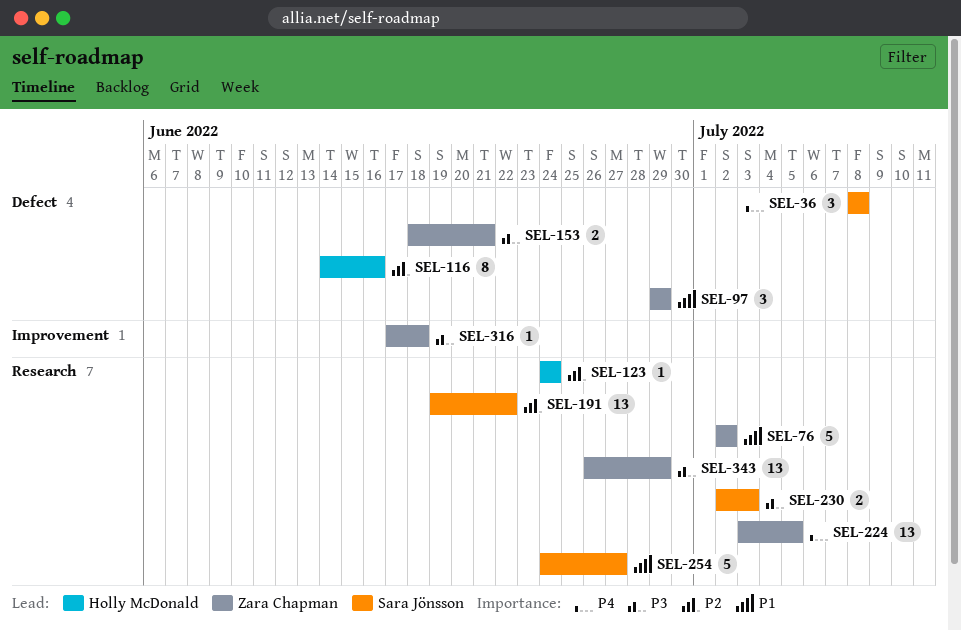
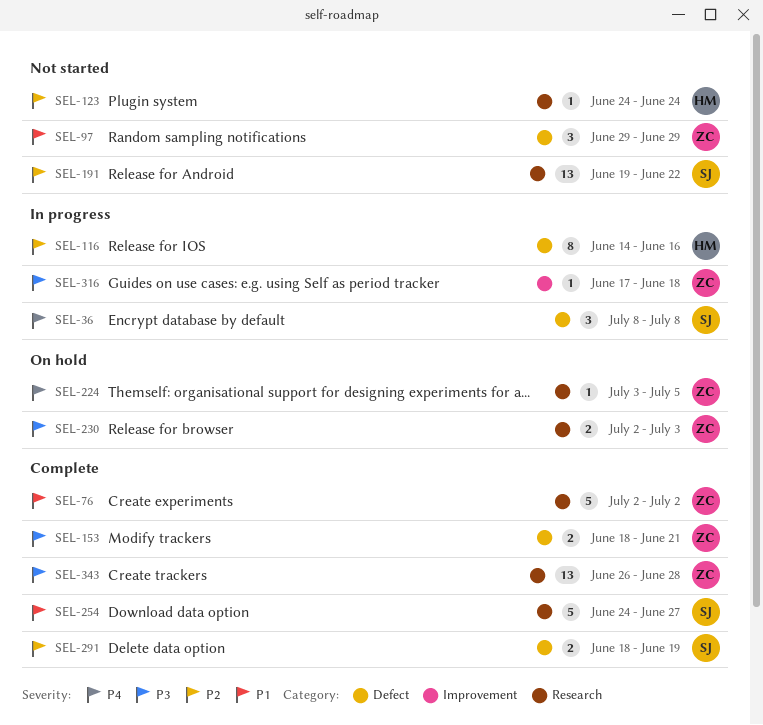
SEL-224, estimate: 13 -> 1
SEL-230, owner: Sara Jönsson -> Zara Chapman
SEL-291: none -> present
SEL-343, due: Jun 29 -> Jun 28

